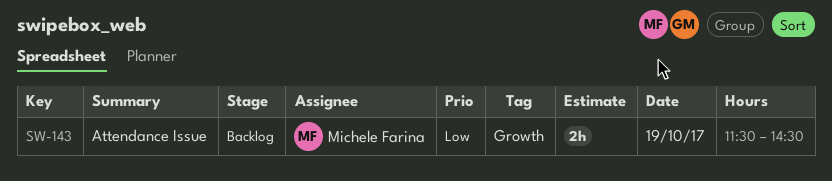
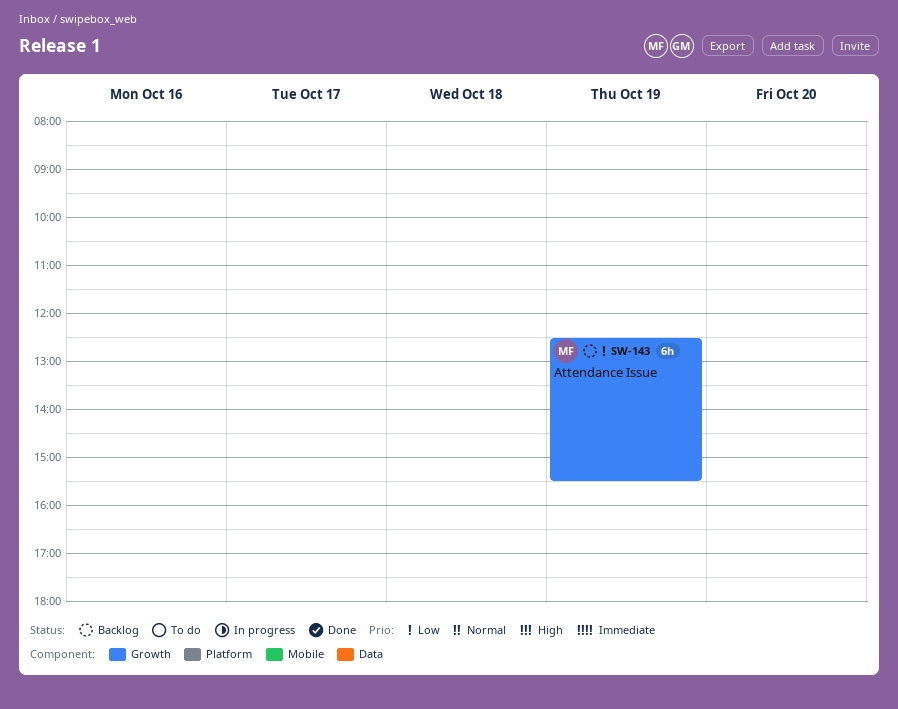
SW-143, estimate: 2h -> 6h
SW-143, begins: 11:30 -> 12:30
SW-143, ends: 14:30 -> 15:30

